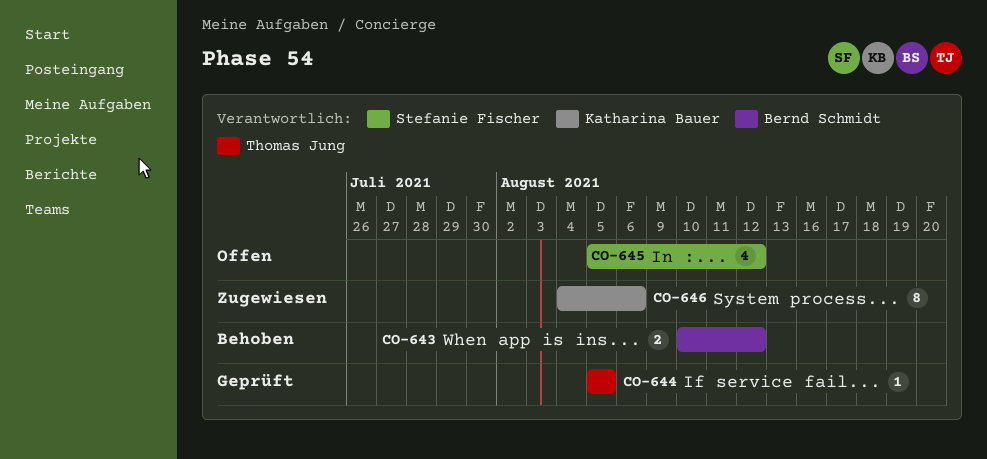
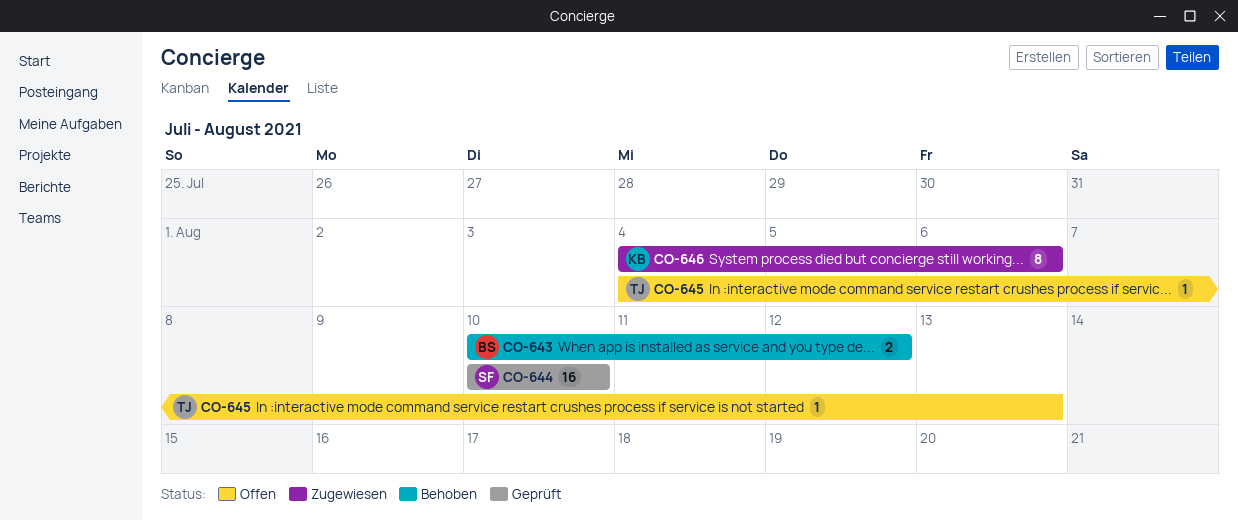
CO-644, owner: Thomas Jung -> Stefanie Fischer
CO-644, estimate: 1 -> 16
CO-644, start: Aug 5 -> Aug 10
CO-644, due: Aug 5 -> Aug 10
CO-645, owner: Stefanie Fischer -> Thomas Jung
CO-645, estimate: 4 -> 1
CO-645, start: Aug 5 -> Aug 4
CO-645, due: Aug 12 -> Aug 13

